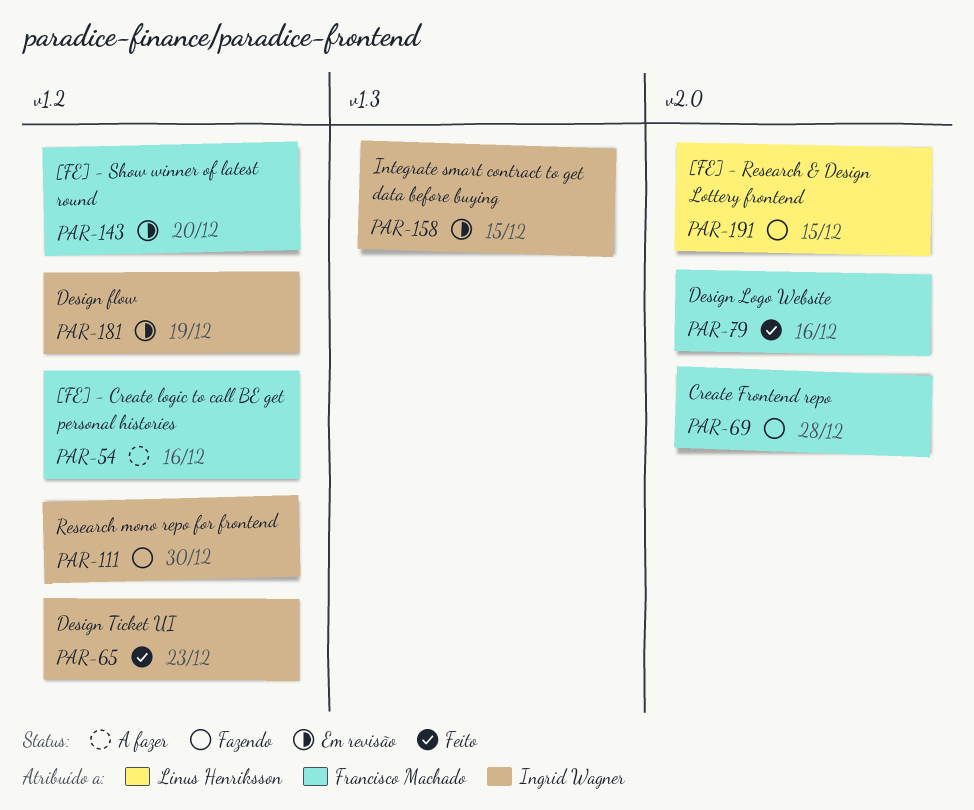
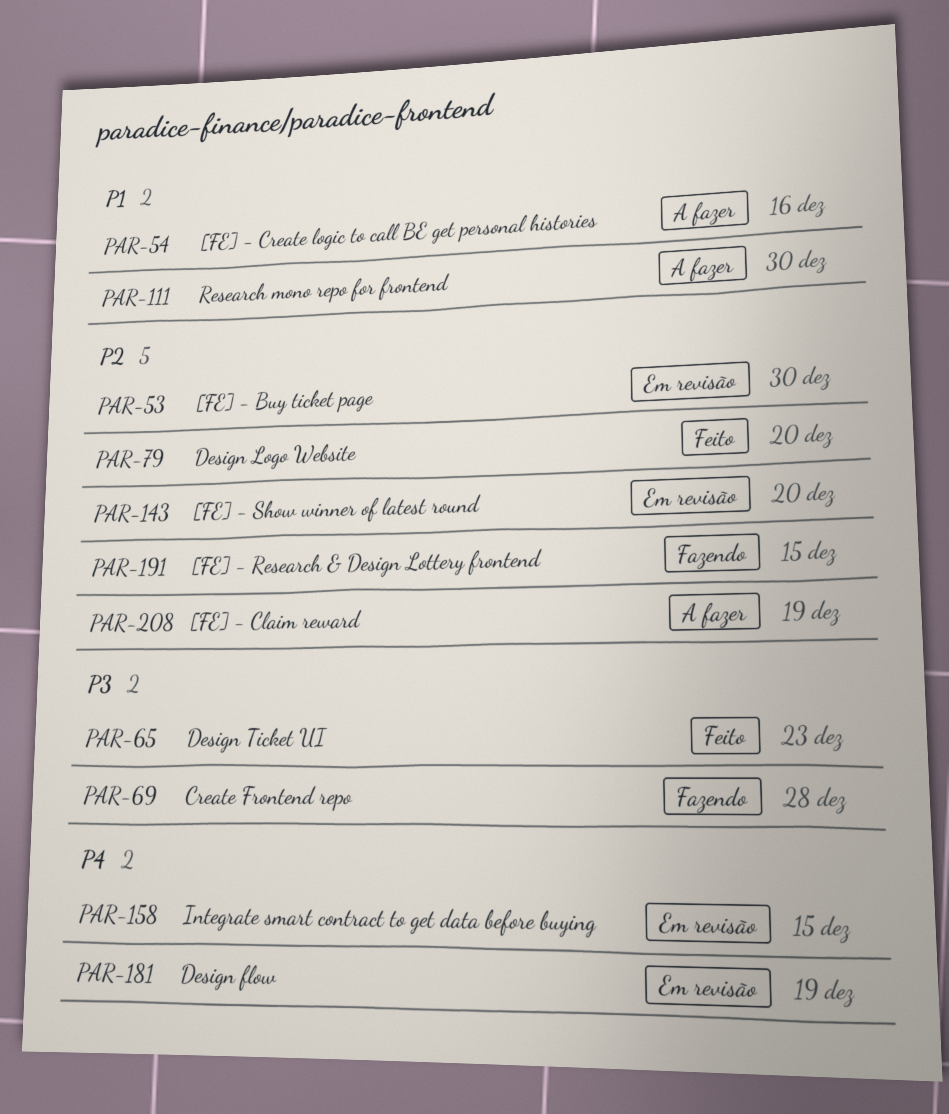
PAR-53: none -> present
PAR-79, due: Dec 16 -> Dec 20
PAR-111, status: Fazendo -> A fazer
PAR-208: none -> present

